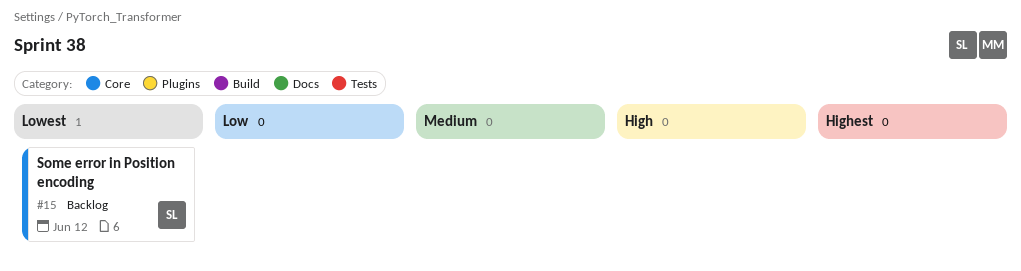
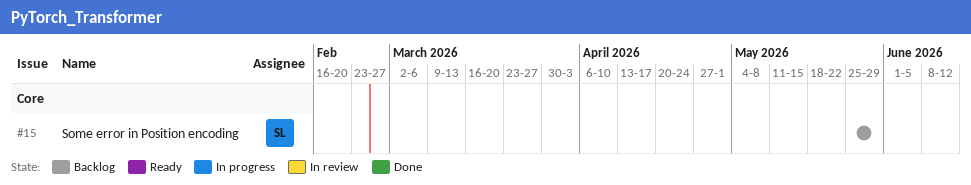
#15, due: Jun 12 -> May 29

